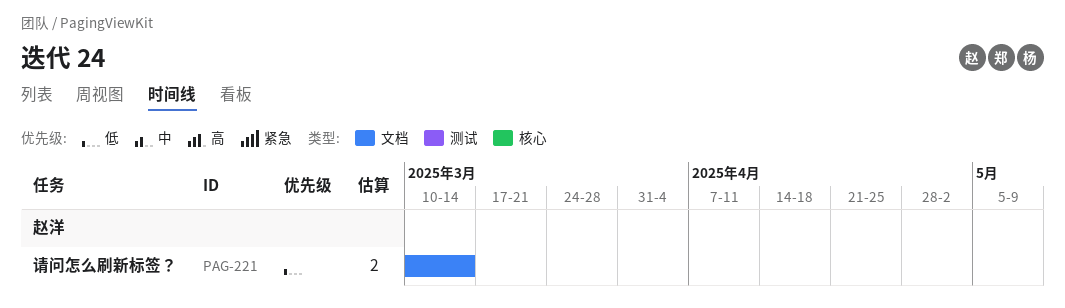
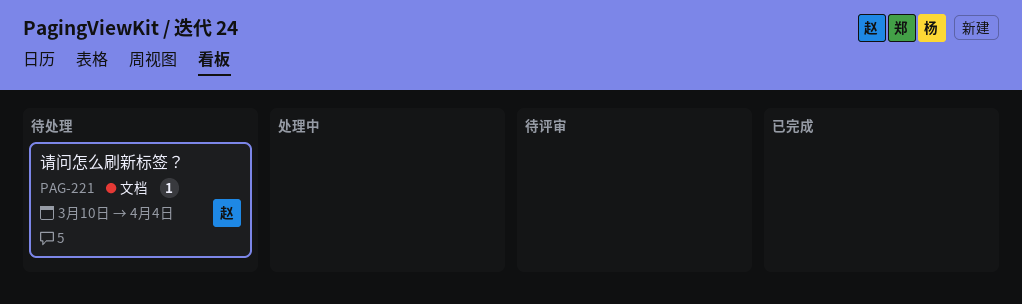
PAG-221, estimate: 2 -> 1
PAG-221, due: Mar 14 -> Apr 4

